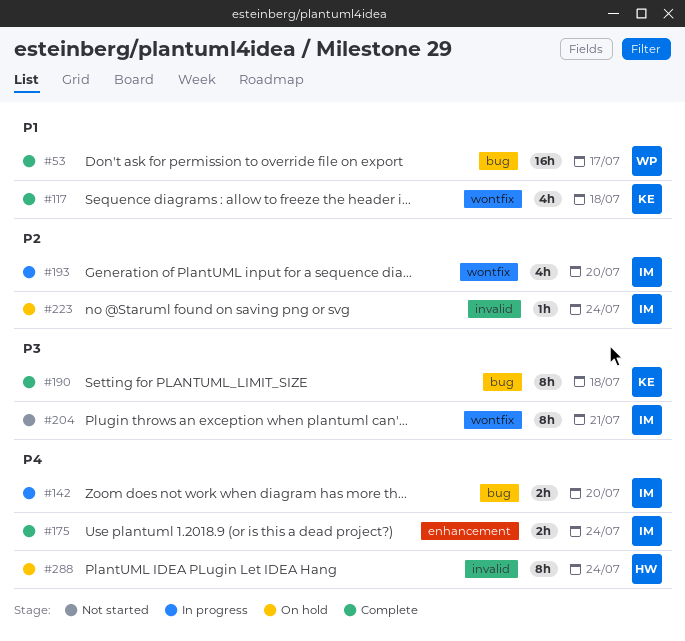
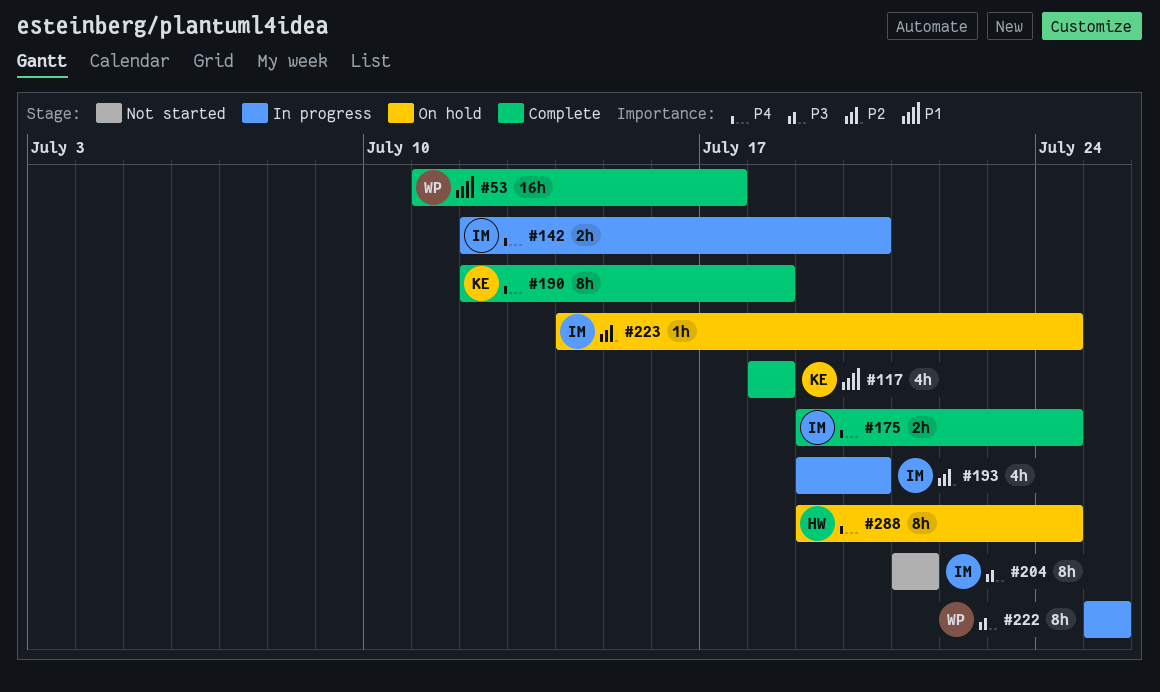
#190, priority: P3 -> P4
#222: none -> present

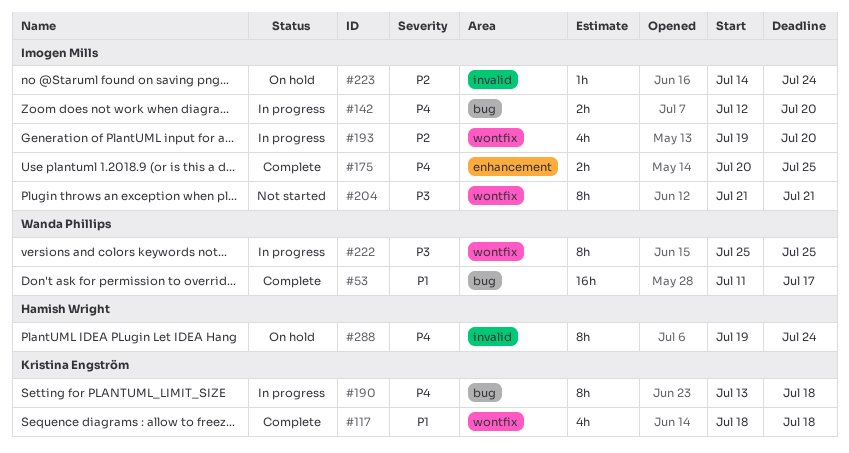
#175, start: Jul 19 -> Jul 20
#175, due: Jul 24 -> Jul 25
#190, status: Complete -> In progress
#190, start: Jul 12 -> Jul 13

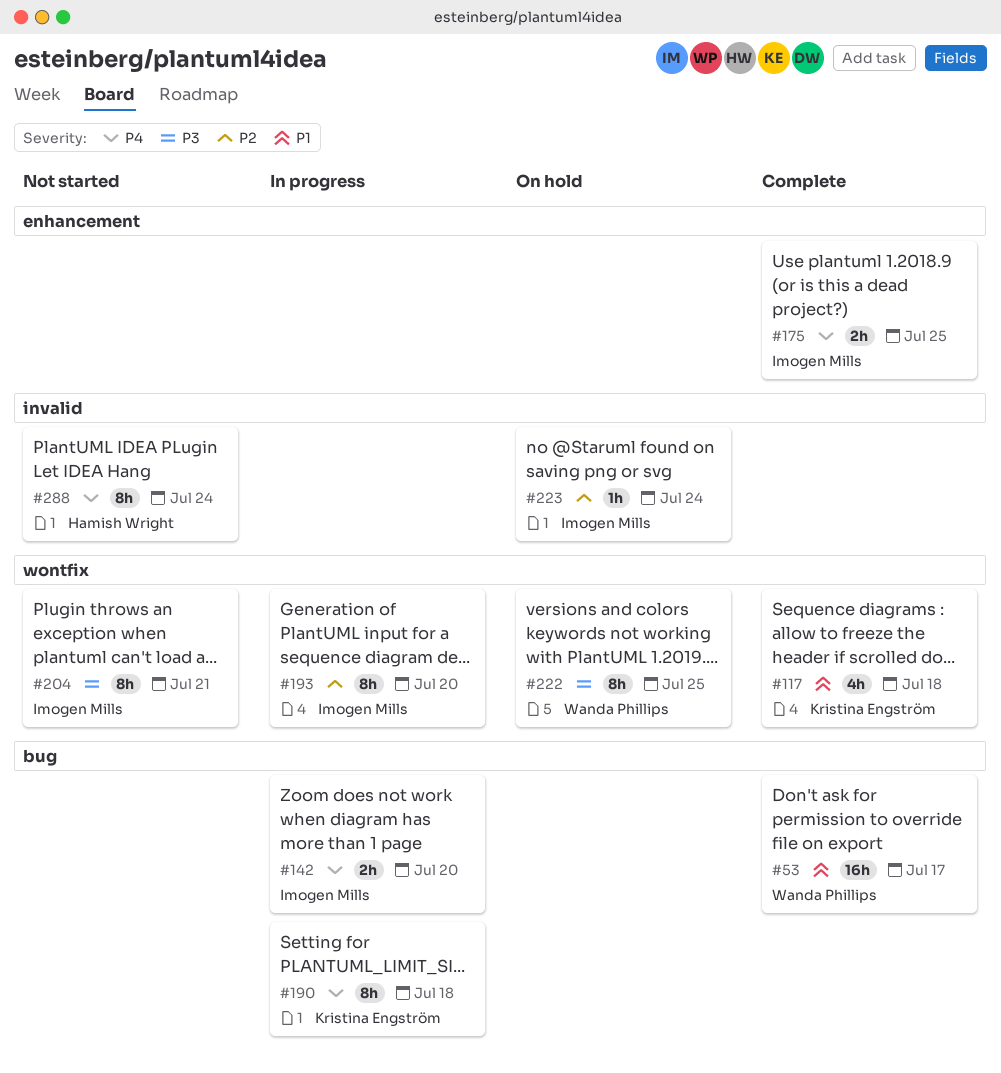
#193, estimate: 4h -> 8h
#222, status: In progress -> On hold
#288, status: On hold -> Not started

